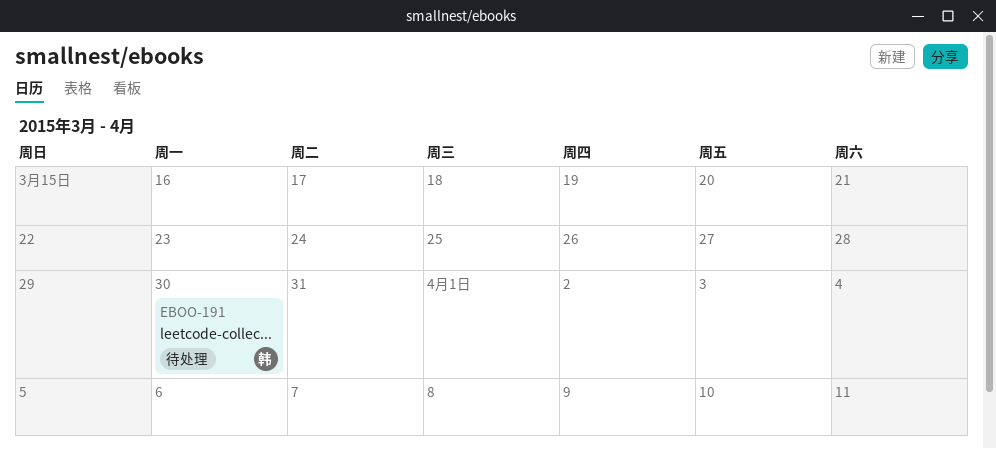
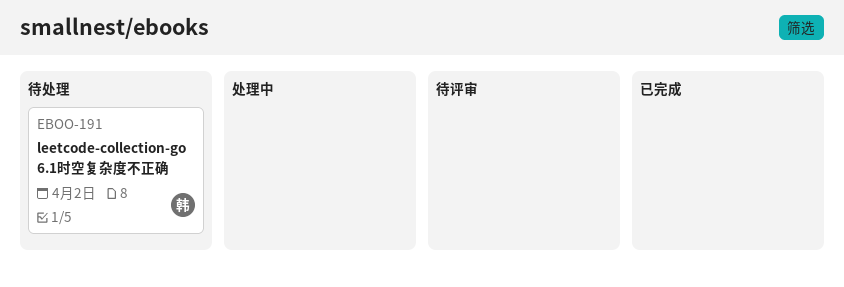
EBOO-191, due: Mar 30 -> Apr 2

